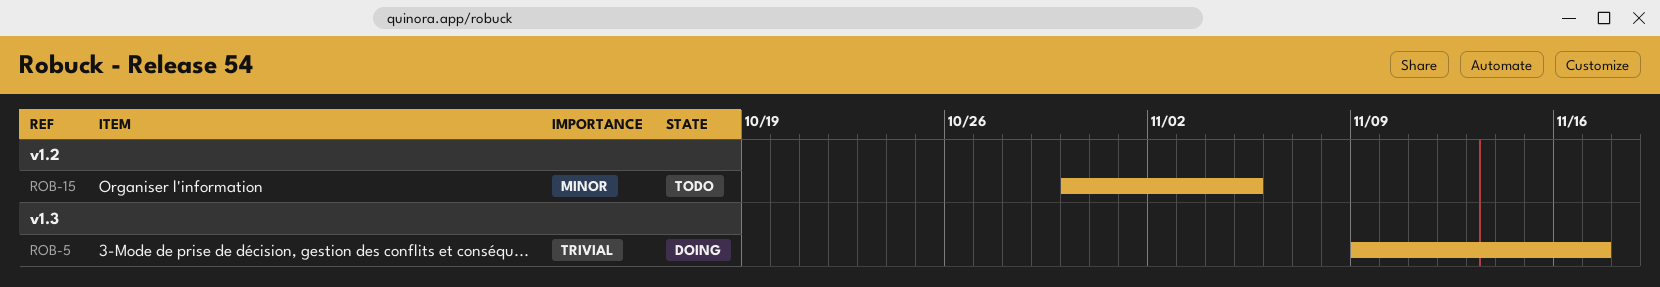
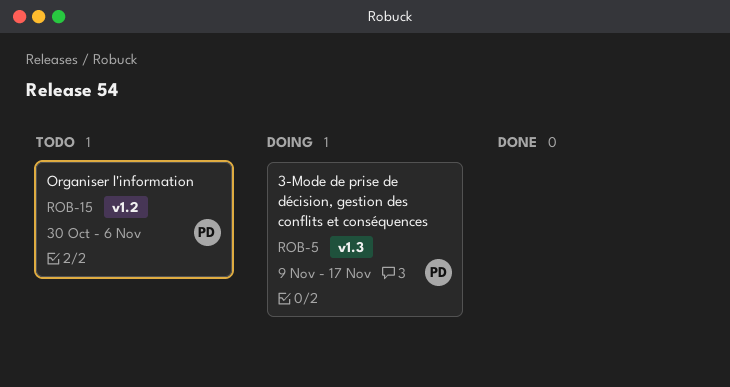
ROB-15, due: Nov 5 -> Nov 6

